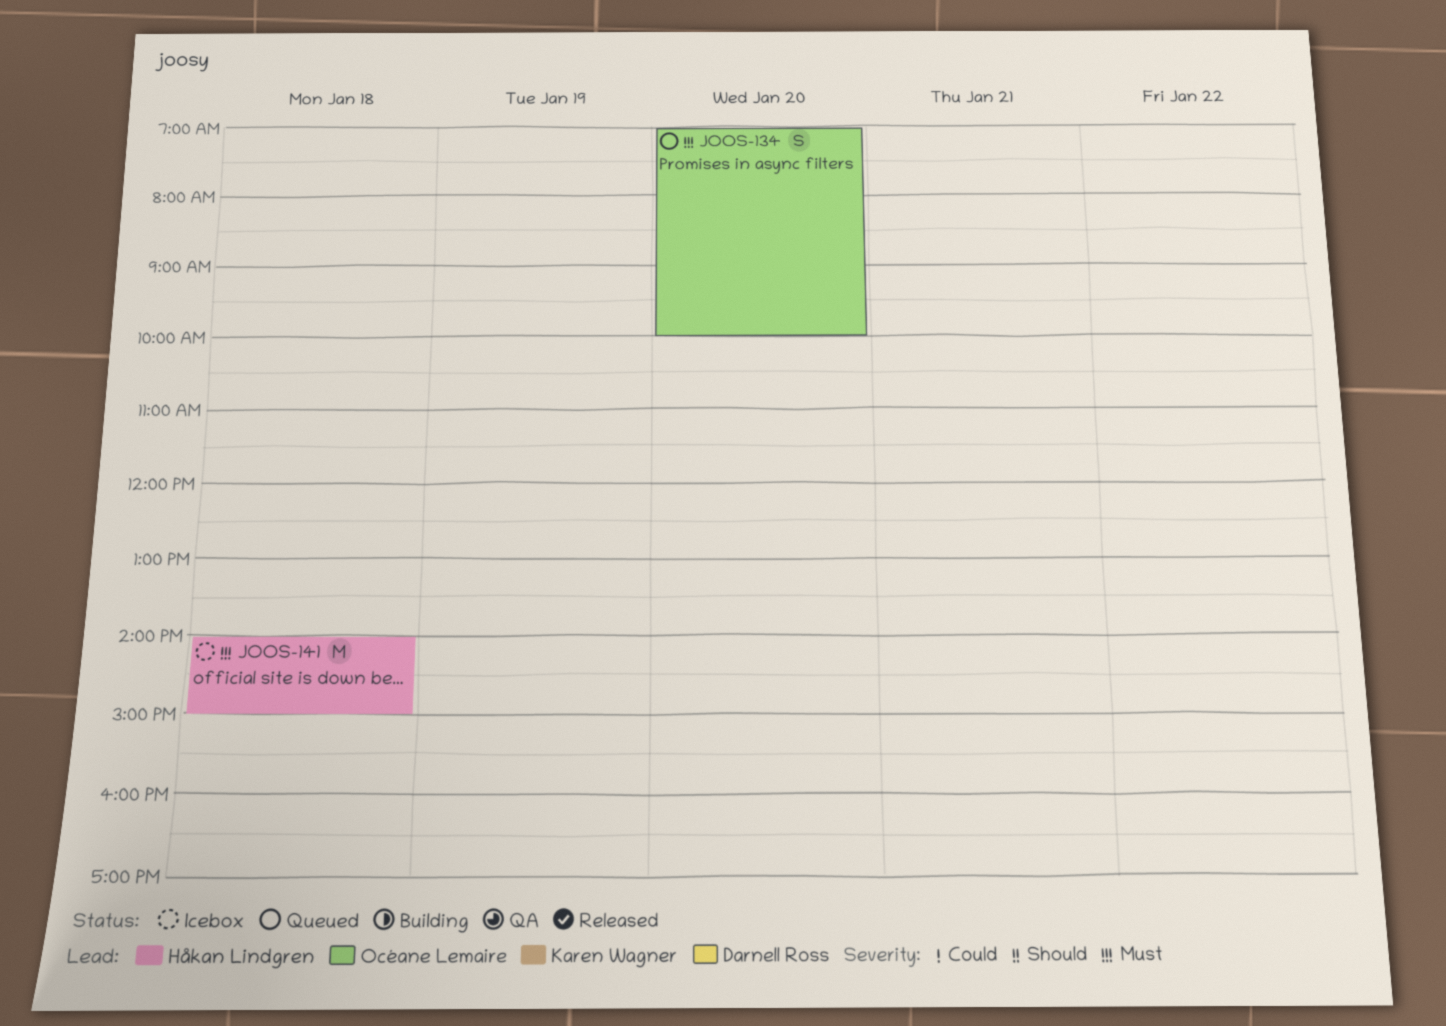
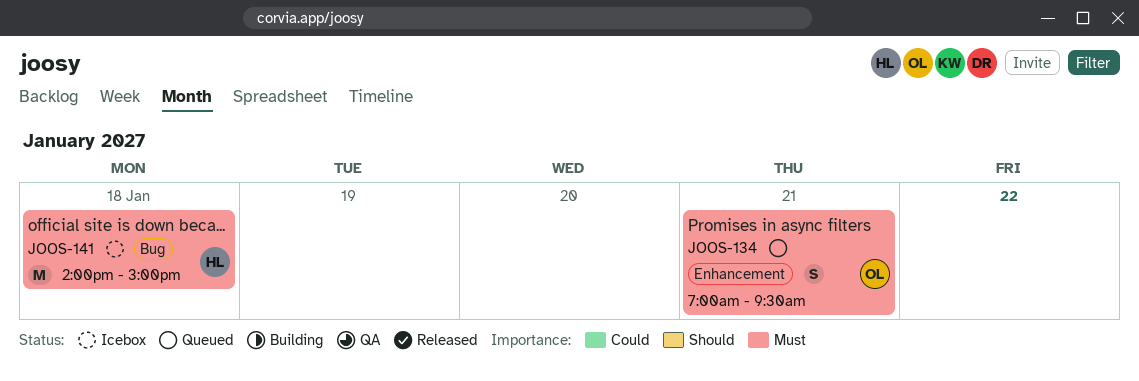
JOOS-134, day: Jan 20 -> Jan 21
JOOS-134, ends: 10:00 -> 09:30

